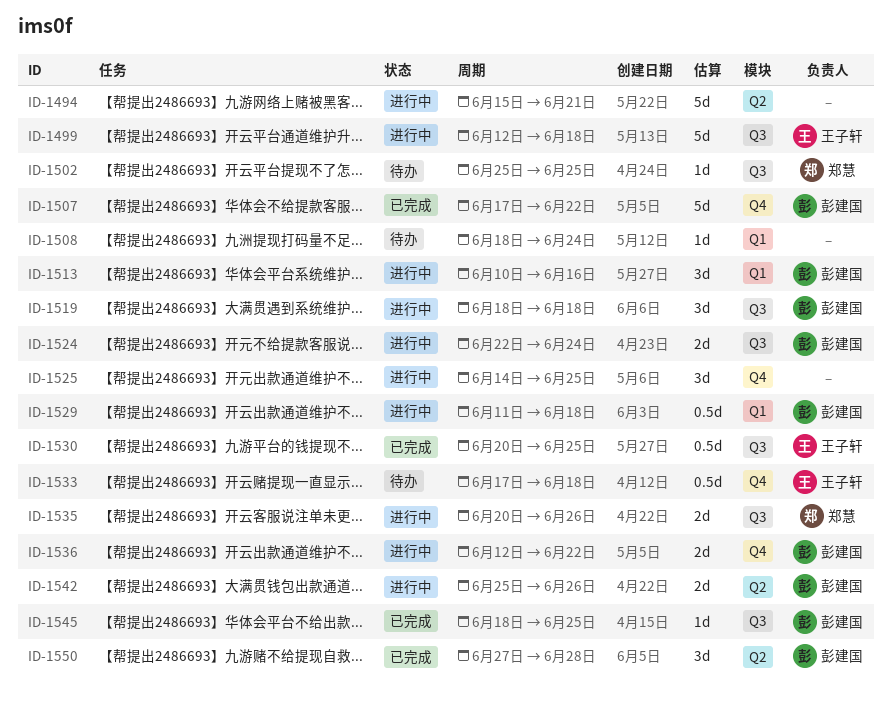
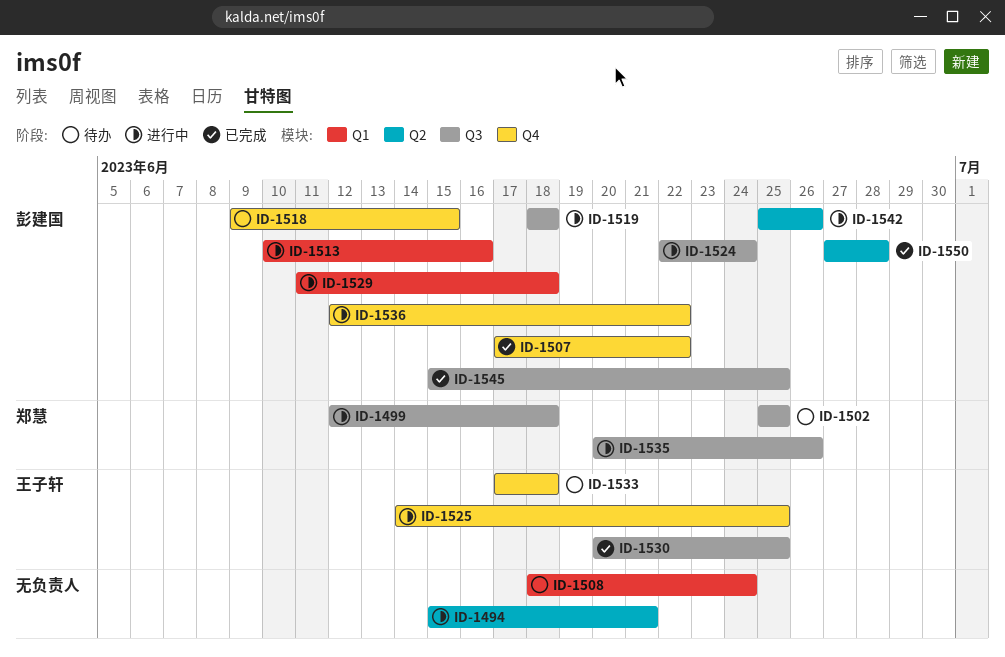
ID-1499, owner: 王子轩 -> 郑慧
ID-1518: none -> present
ID-1525, owner: none -> 王子轩
ID-1545, start: Jun 18 -> Jun 15

